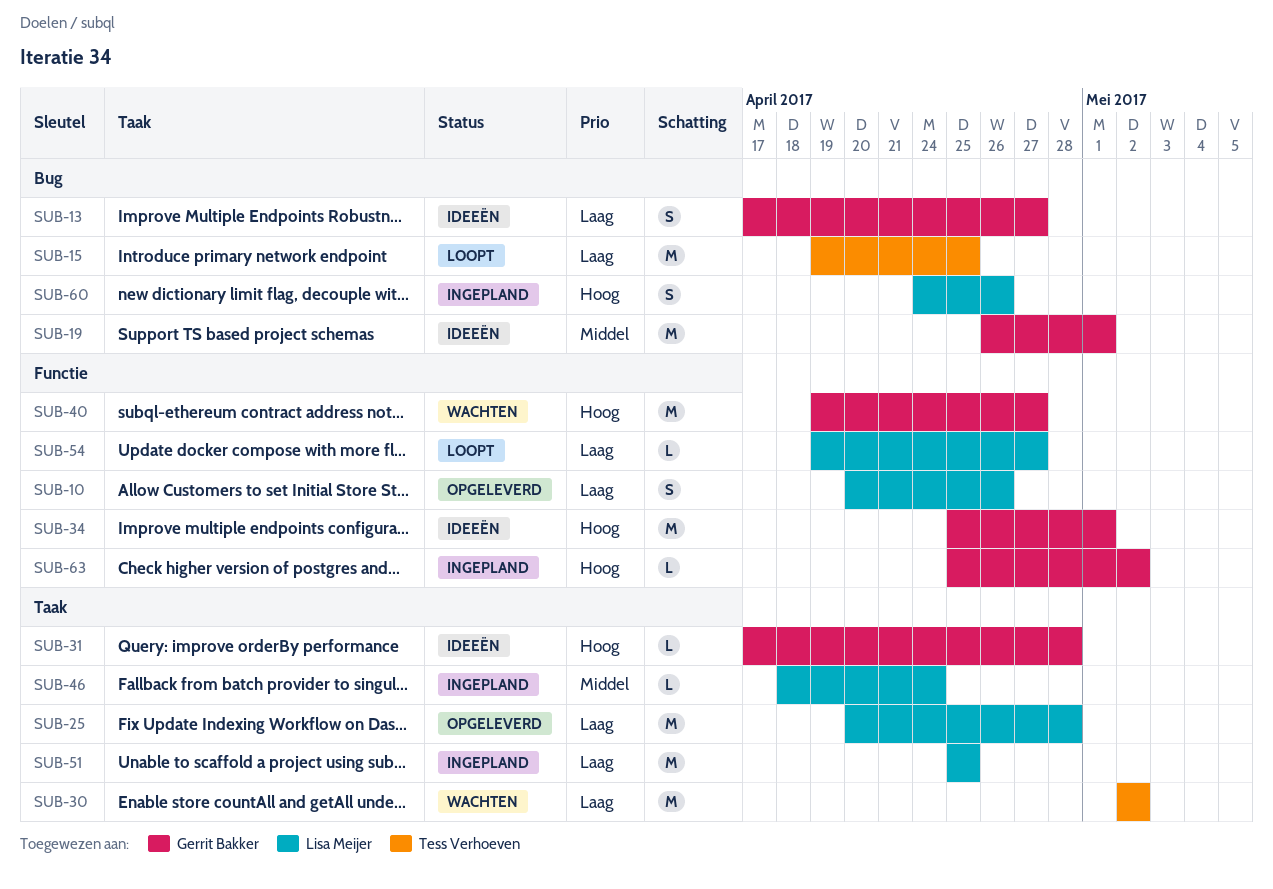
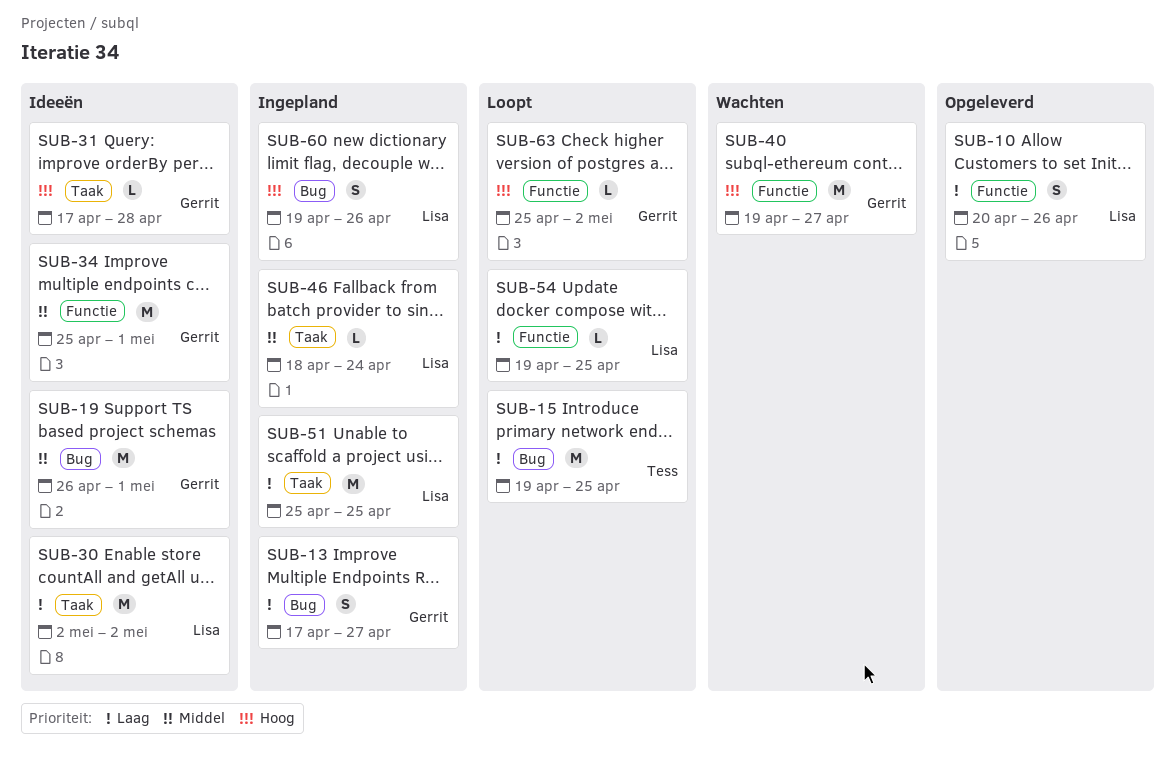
SUB-13, status: Ideeën -> Ingepland
SUB-25: present -> none
SUB-30, status: Wachten -> Ideeën
SUB-30, owner: Tess Verhoeven -> Lisa Meijer
SUB-34, priority: Hoog -> Middel
SUB-54, due: Apr 27 -> Apr 25
SUB-60, start: Apr 24 -> Apr 19
SUB-63, status: Ingepland -> Loopt

